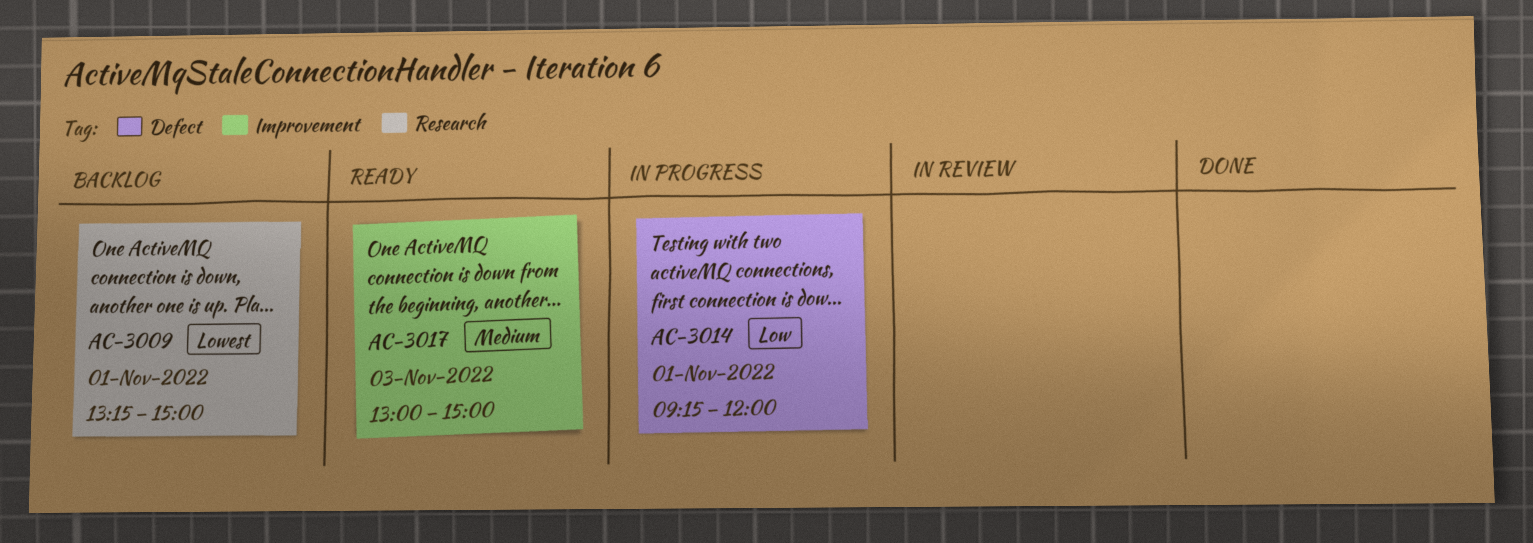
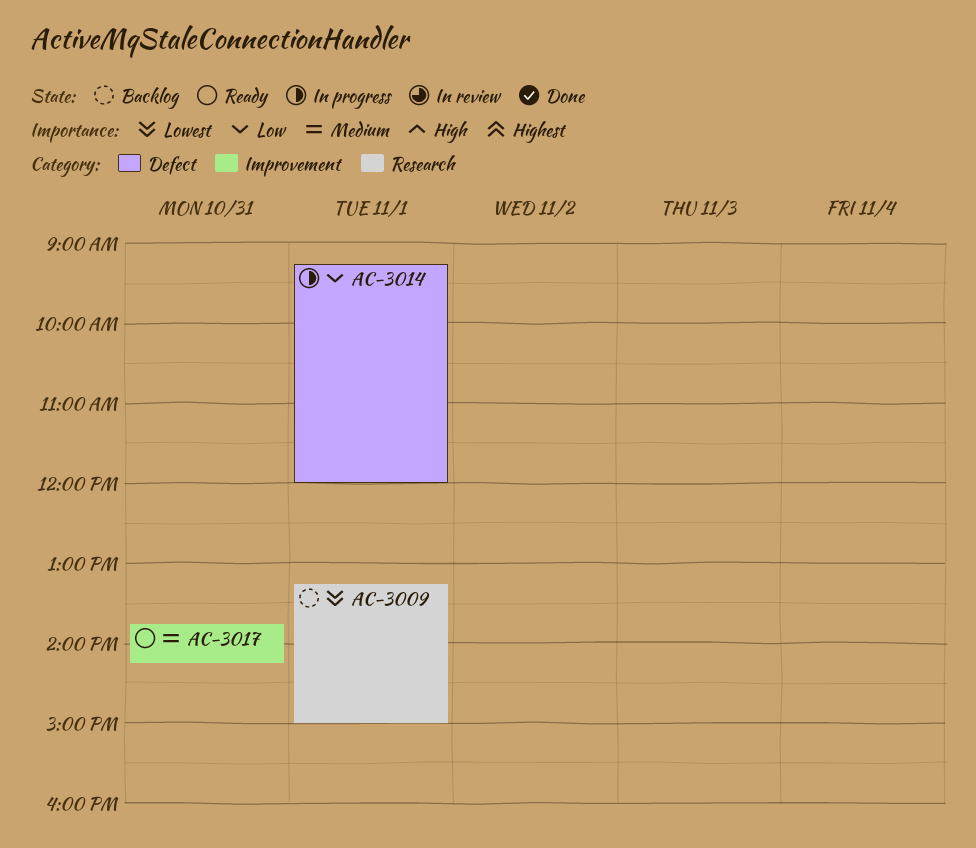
AC-3017, day: Nov 3 -> Oct 31
AC-3017, begins: 13:00 -> 13:45
AC-3017, ends: 15:00 -> 14:15

